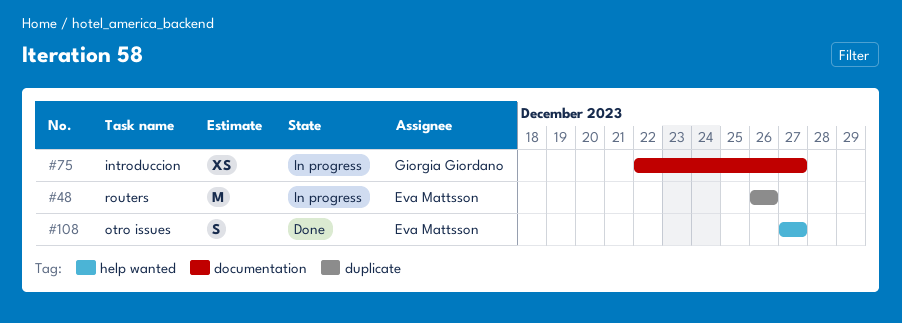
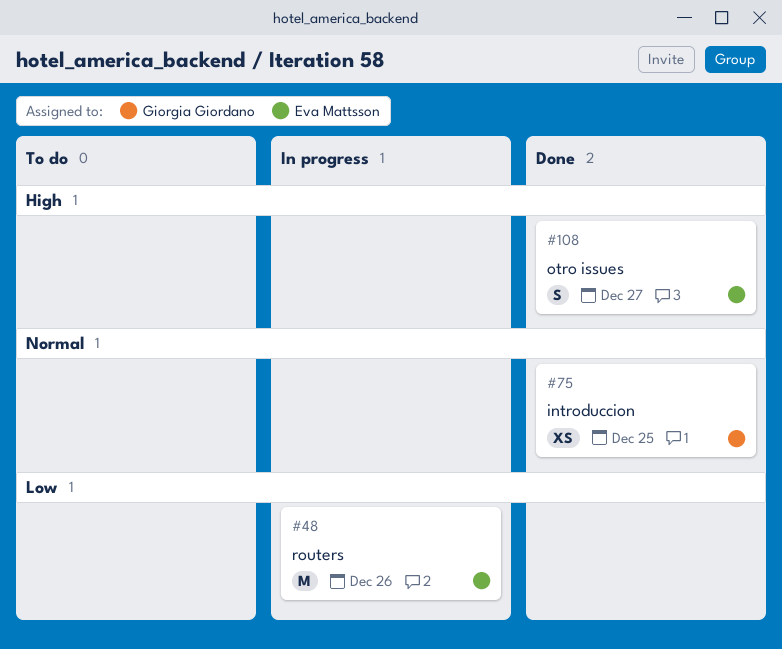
#75, status: In progress -> Done
#75, due: Dec 27 -> Dec 25

